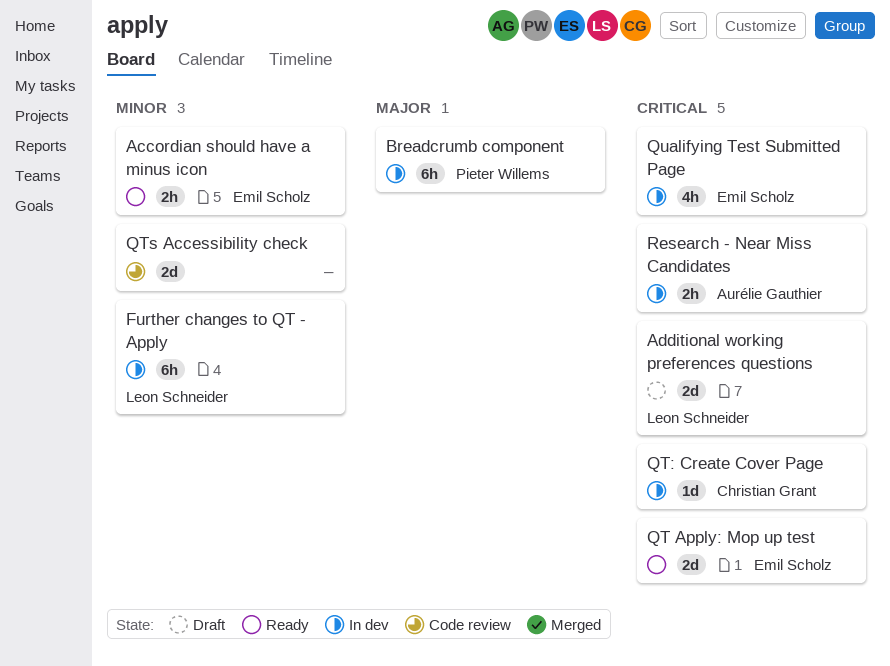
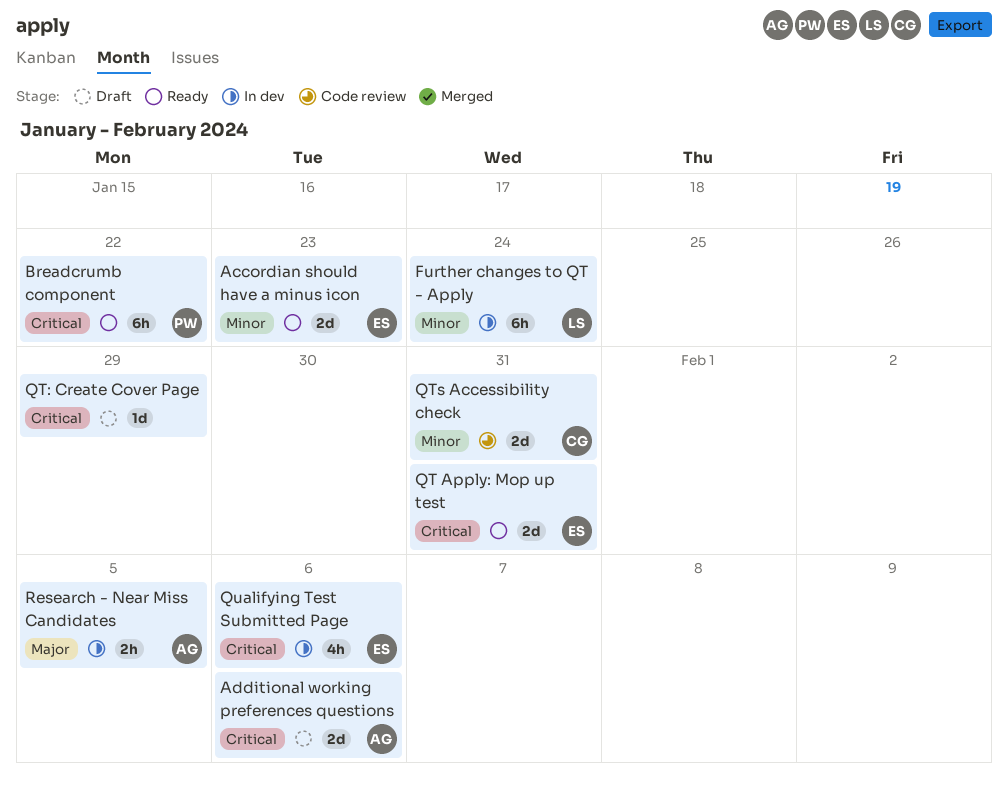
Accordian should have a minus icon, estimate: 2h -> 2d
Additional working preferences questions, owner: Leon Schneider -> Aurélie Gauthier
Breadcrumb component, status: In dev -> Ready
Breadcrumb component, priority: Major -> Critical
QT: Create Cover Page, status: In dev -> Draft
QT: Create Cover Page, owner: Christian Grant -> none
QTs Accessibility check, owner: none -> Christian Grant
Research - Near Miss Candidates, priority: Critical -> Major

